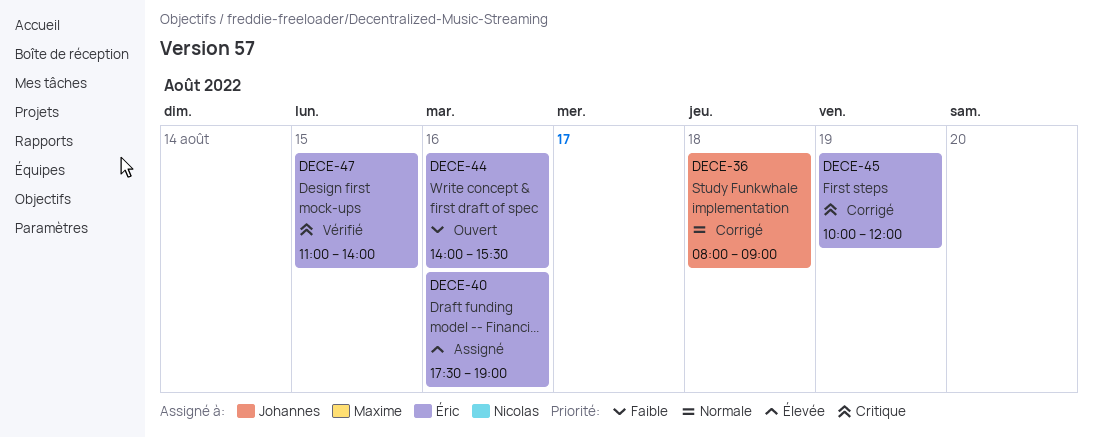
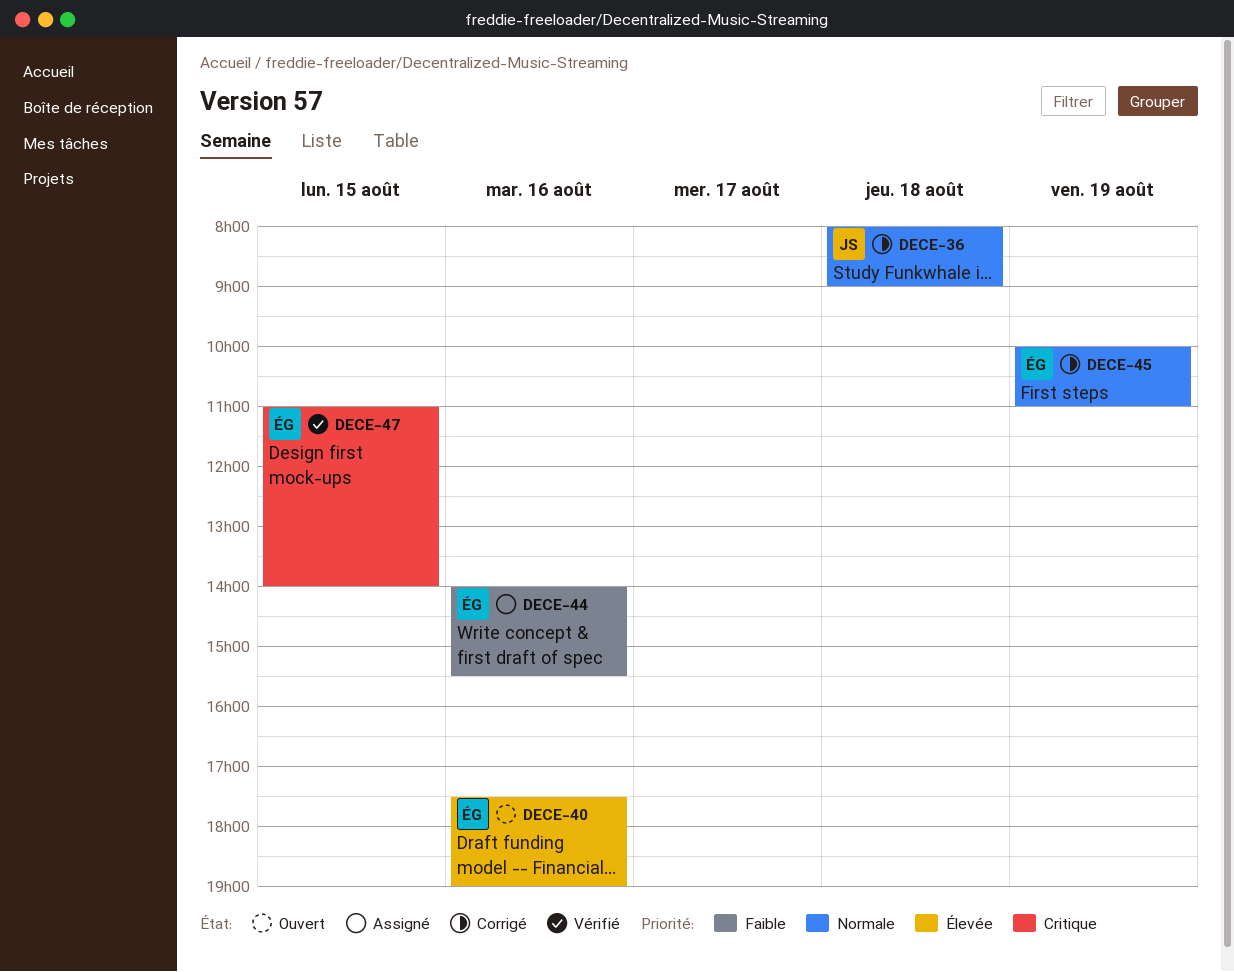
DECE-40, status: Assigné -> Ouvert
DECE-44, status: Ouvert -> Assigné
DECE-45, priority: Critique -> Normale
DECE-45, ends: 12:00 -> 11:00

